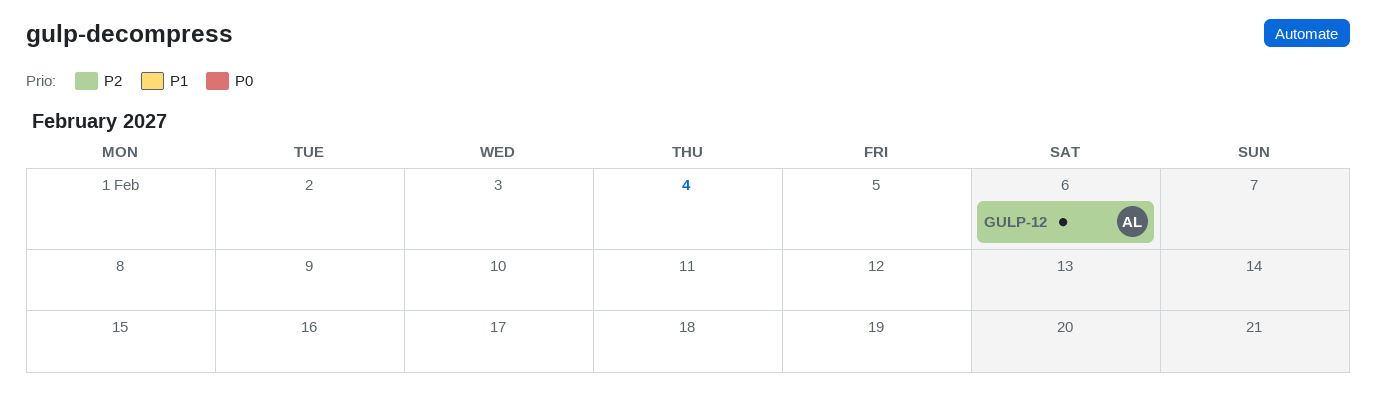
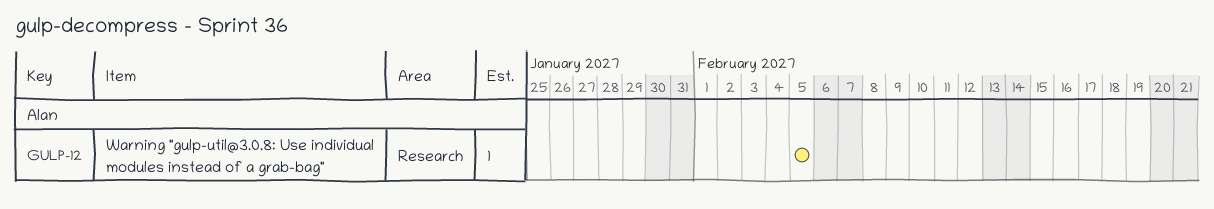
GULP-12, due: Feb 6 -> Feb 5

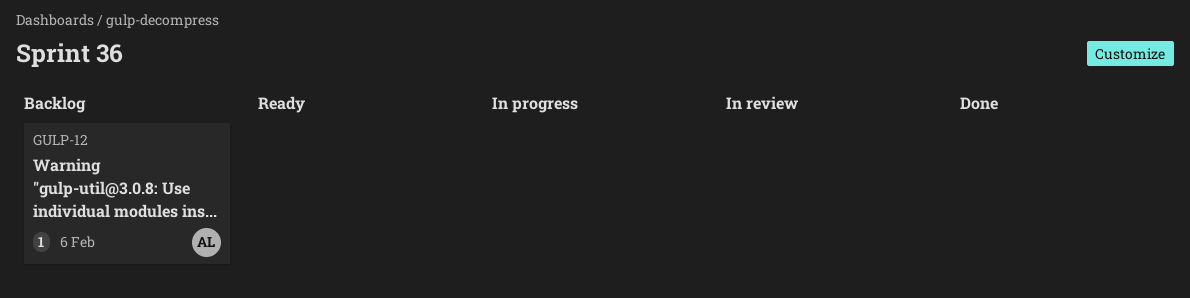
GULP-12, due: Feb 5 -> Feb 6

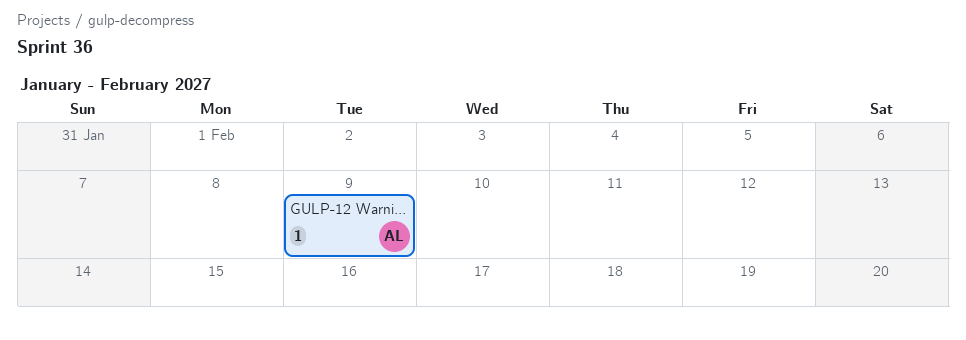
GULP-12, due: Feb 6 -> Feb 9

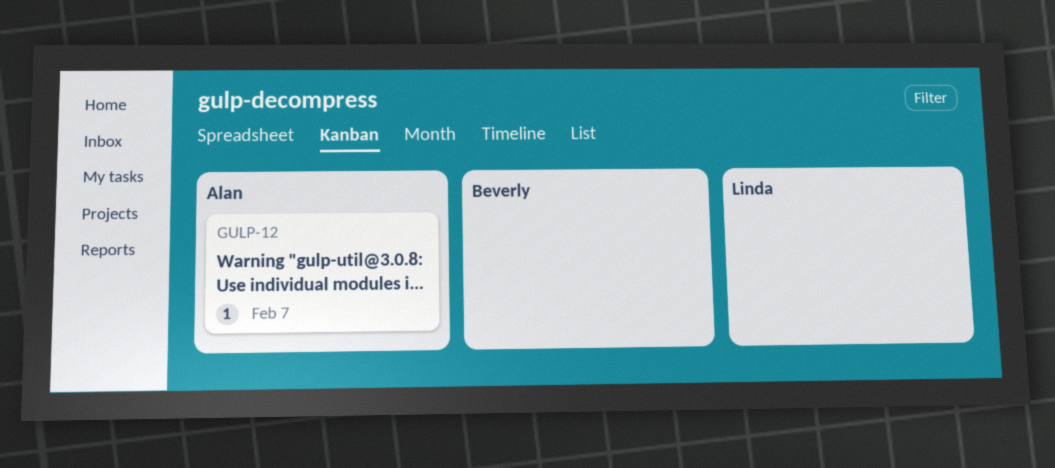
GULP-12, due: Feb 9 -> Feb 7

